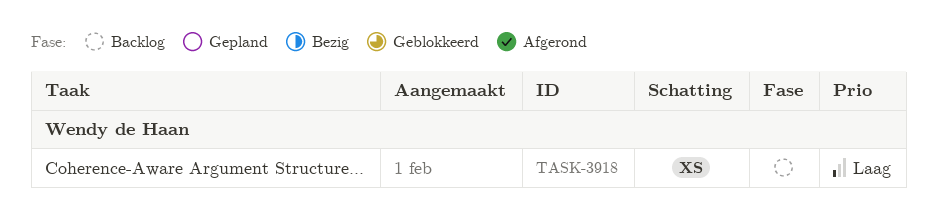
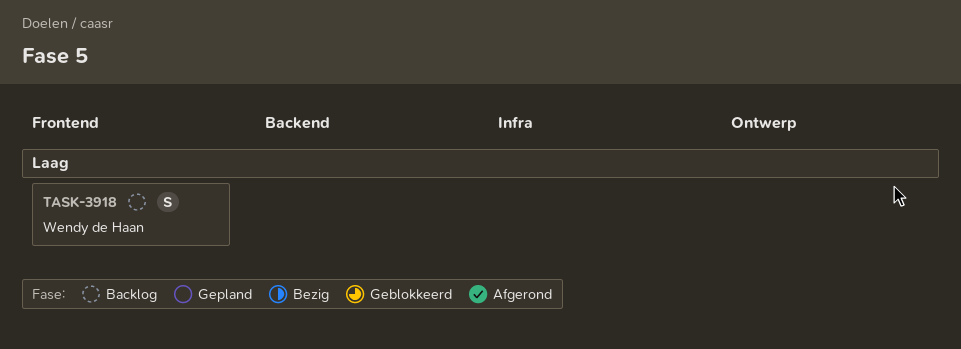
TASK-3918, estimate: XS -> S

